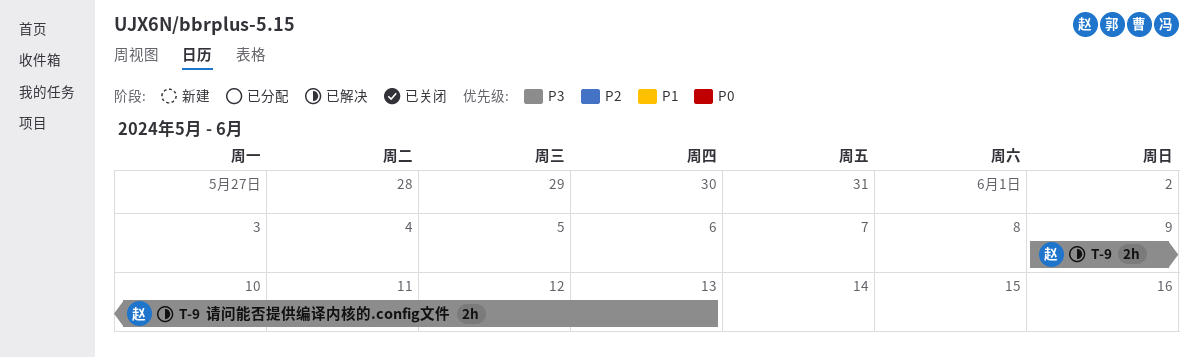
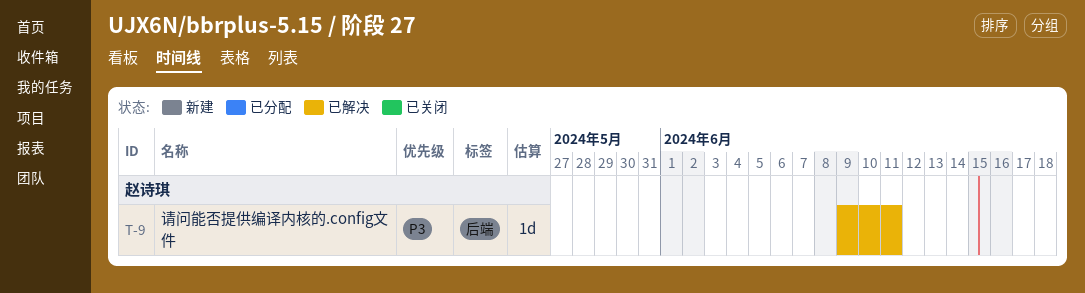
T-9, estimate: 2h -> 1d
T-9, due: Jun 13 -> Jun 11

